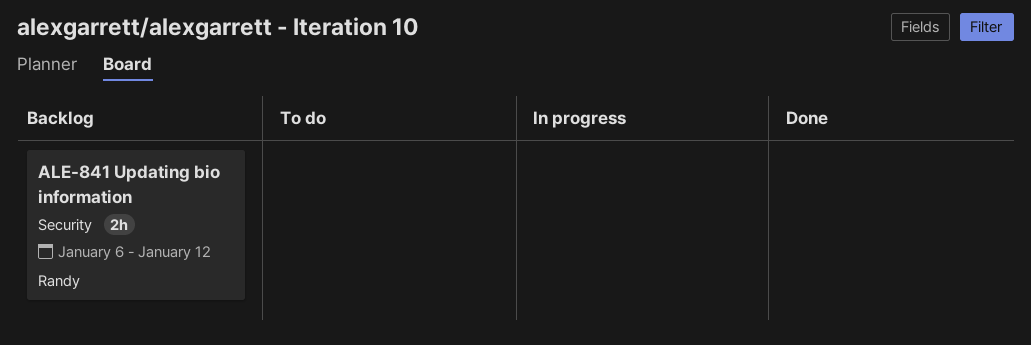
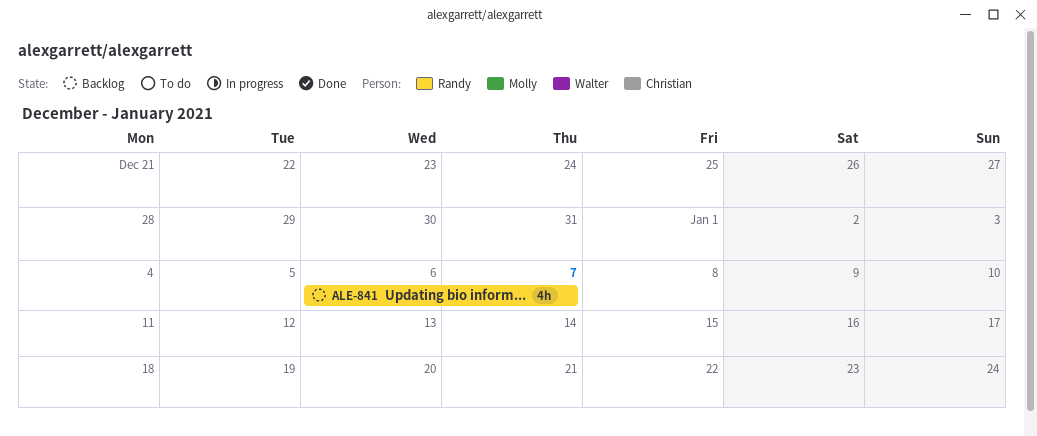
ALE-841, estimate: 2h -> 4h
ALE-841, due: Jan 12 -> Jan 7

